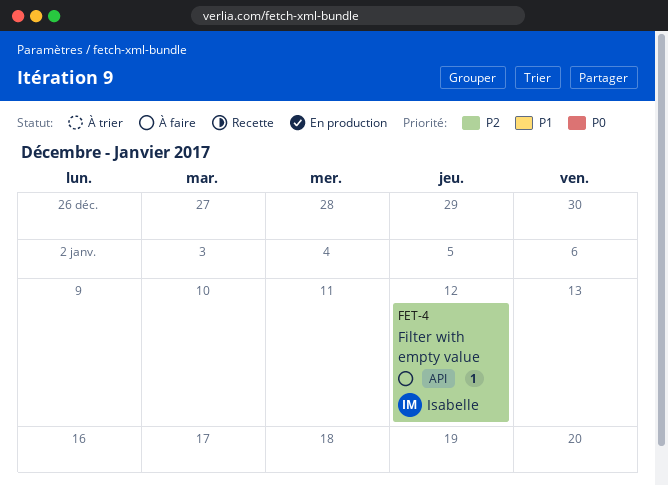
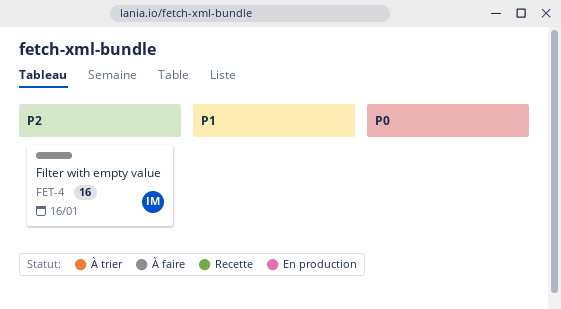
FET-4, estimate: 1 -> 16
FET-4, due: Jan 12 -> Jan 16

